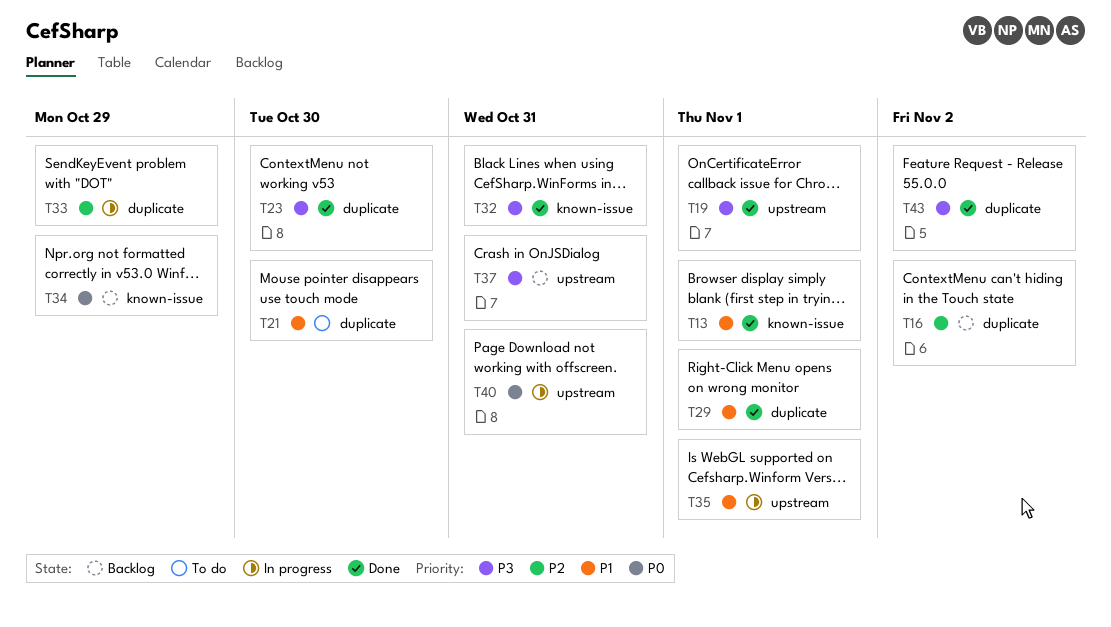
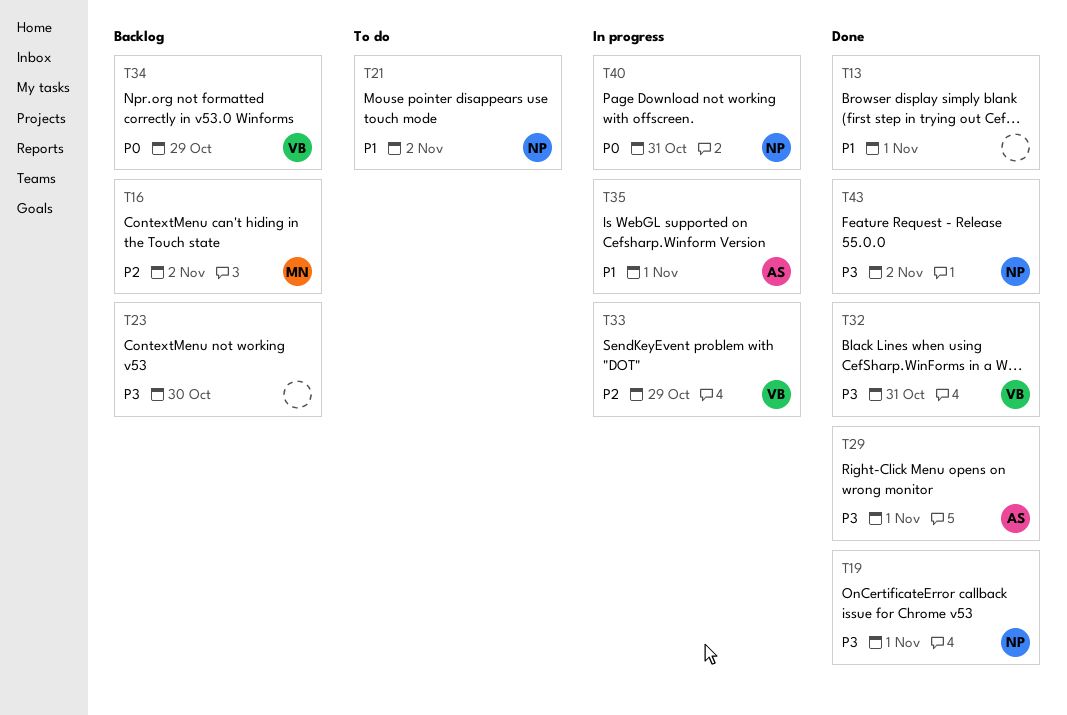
T21, due: Oct 30 -> Nov 2
T23, status: Done -> Backlog
T29, priority: P1 -> P3
T37: present -> none

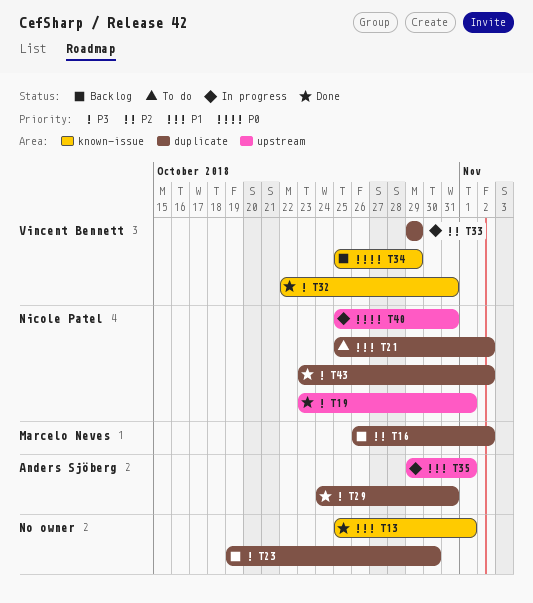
T29, due: Nov 1 -> Oct 31

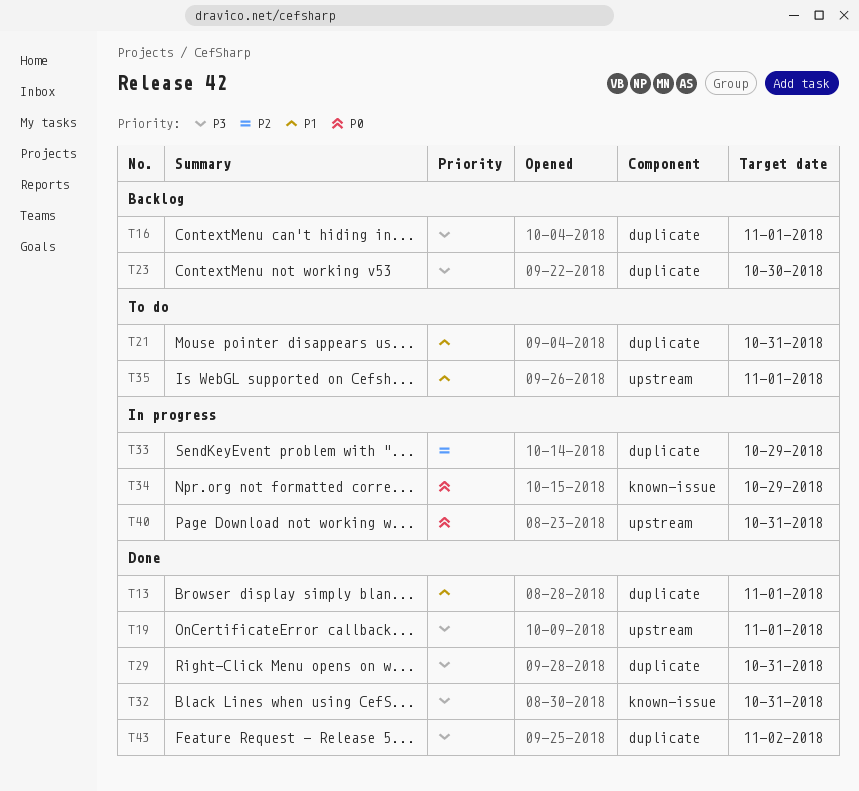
T13, label: known-issue -> duplicate
T16, priority: P2 -> P3
T16, due: Nov 2 -> Nov 1
T21, due: Nov 2 -> Oct 31
T34, status: Backlog -> In progress
T35, status: In progress -> To do

